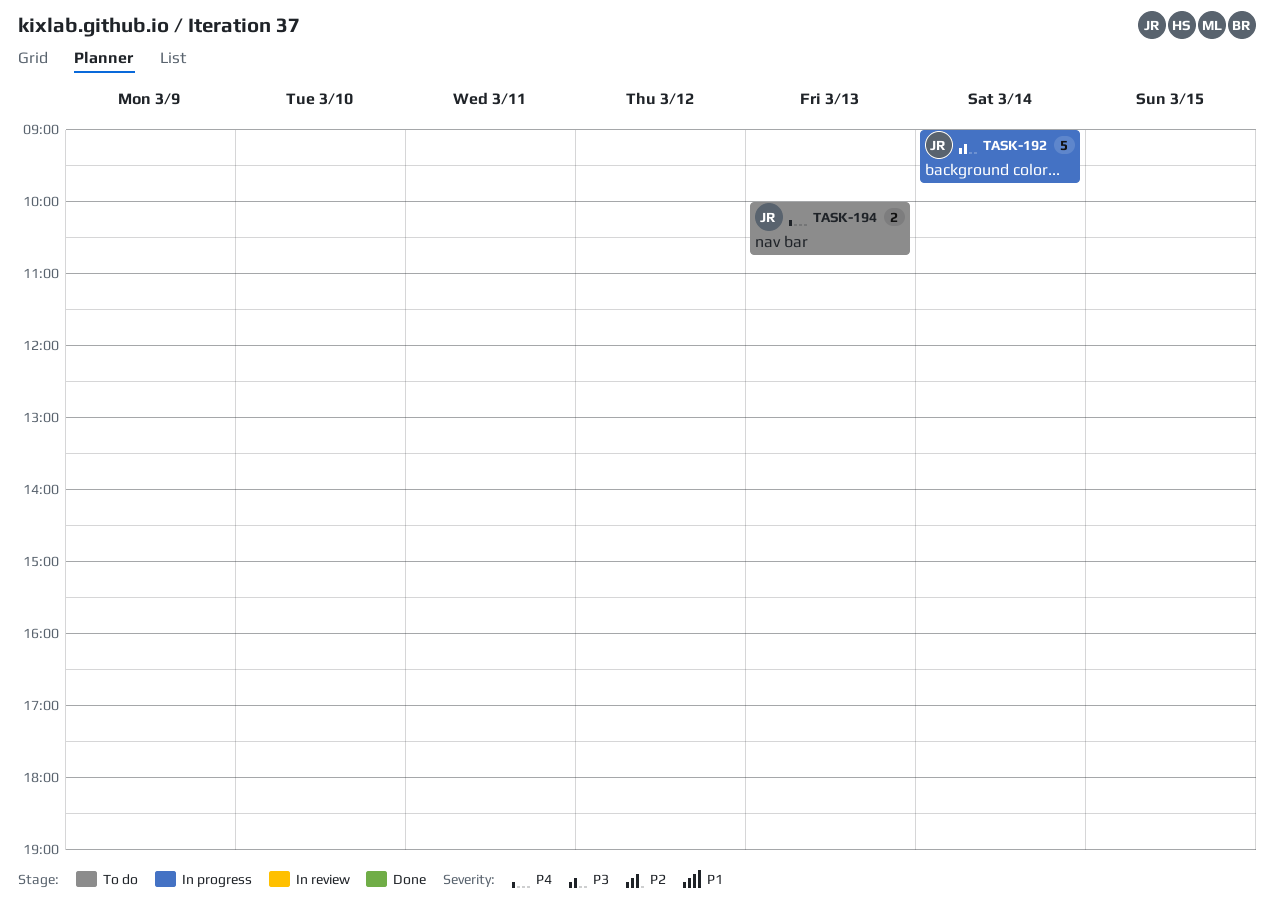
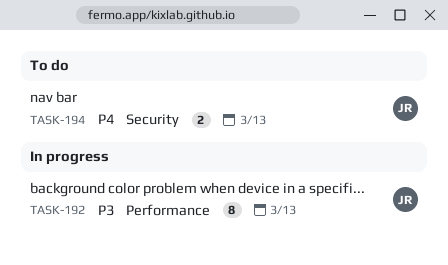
TASK-192, estimate: 5 -> 8
TASK-192, day: Mar 14 -> Mar 13

